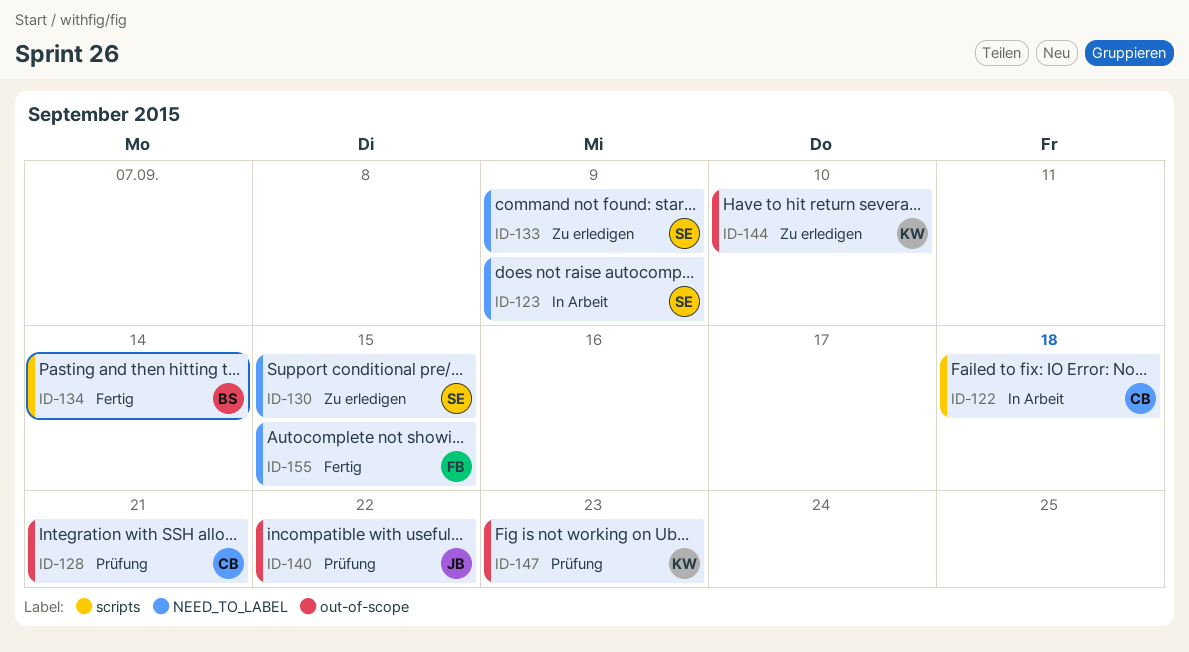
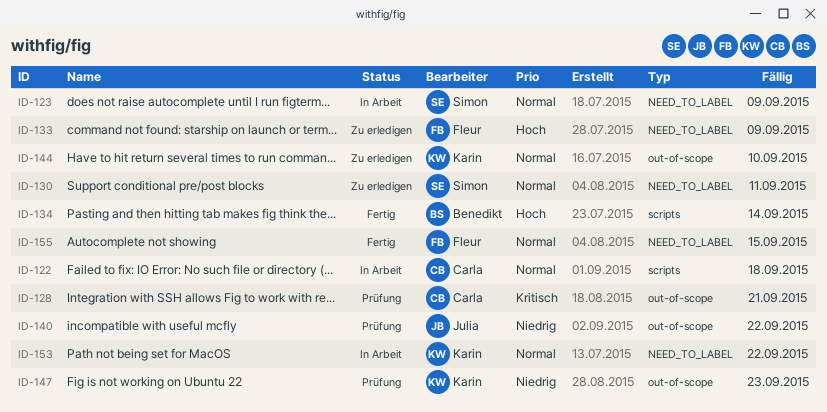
ID-130, due: Sep 15 -> Sep 11
ID-133, owner: Simon -> Fleur
ID-153: none -> present

